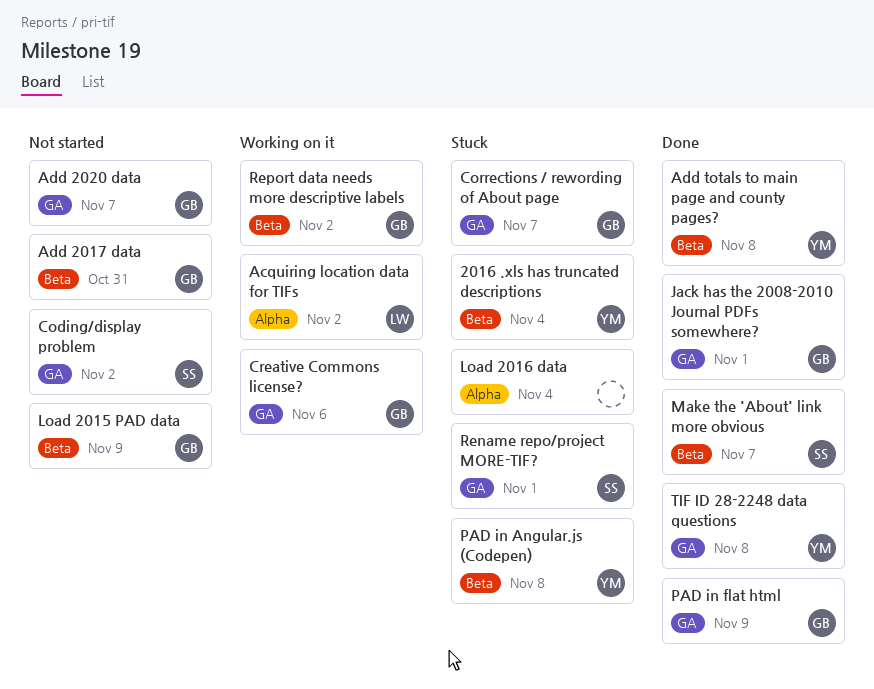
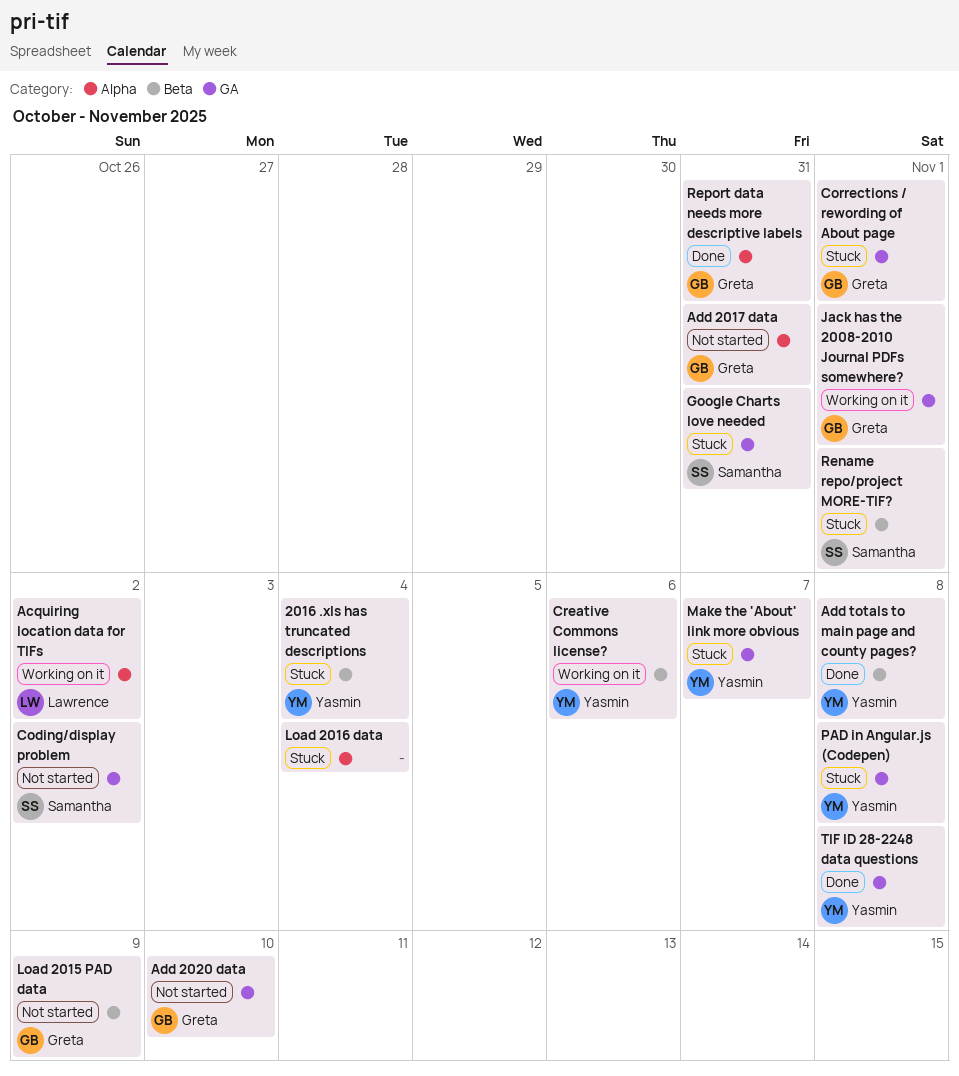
Add 2017 data, label: Beta -> Alpha
Add 2020 data, due: Nov 7 -> Nov 10
Corrections / rewording of About page, due: Nov 7 -> Nov 1
Creative Commons license?, owner: Greta -> Yasmin
Creative Commons license?, label: GA -> Beta
Google Charts love needed: none -> present
Jack has the 2008-2010 Journal PDFs somewhere?, status: Done -> Working on it
Make the 'About' link more obvious, status: Done -> Stuck
Make the 'About' link more obvious, owner: Samantha -> Yasmin
Make the 'About' link more obvious, label: Beta -> GA
PAD in Angular.js (Codepen), label: Beta -> GA
PAD in flat html: present -> none
Rename repo/project MORE-TIF?, label: GA -> Beta
Report data needs more descriptive labels, status: Working on it -> Done
Report data needs more descriptive labels, label: Beta -> Alpha
Report data needs more descriptive labels, due: Nov 2 -> Oct 31

